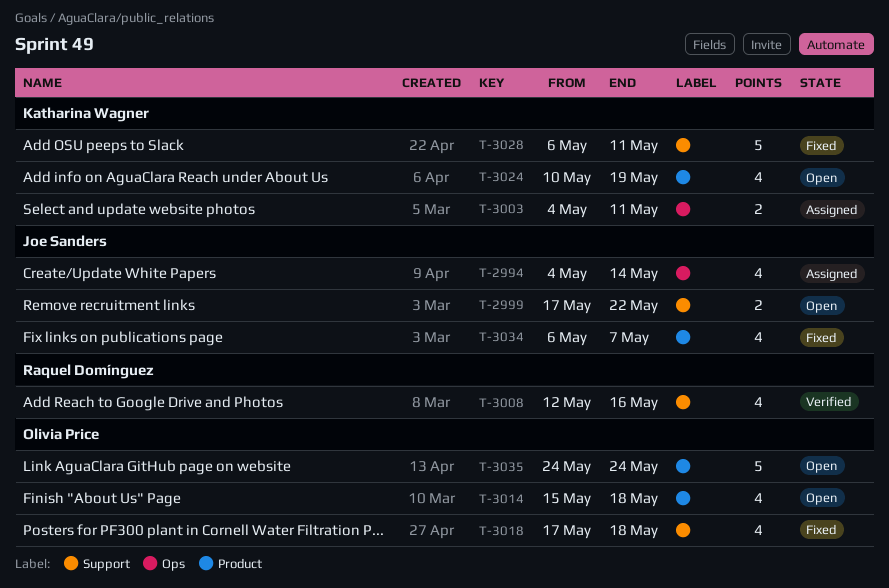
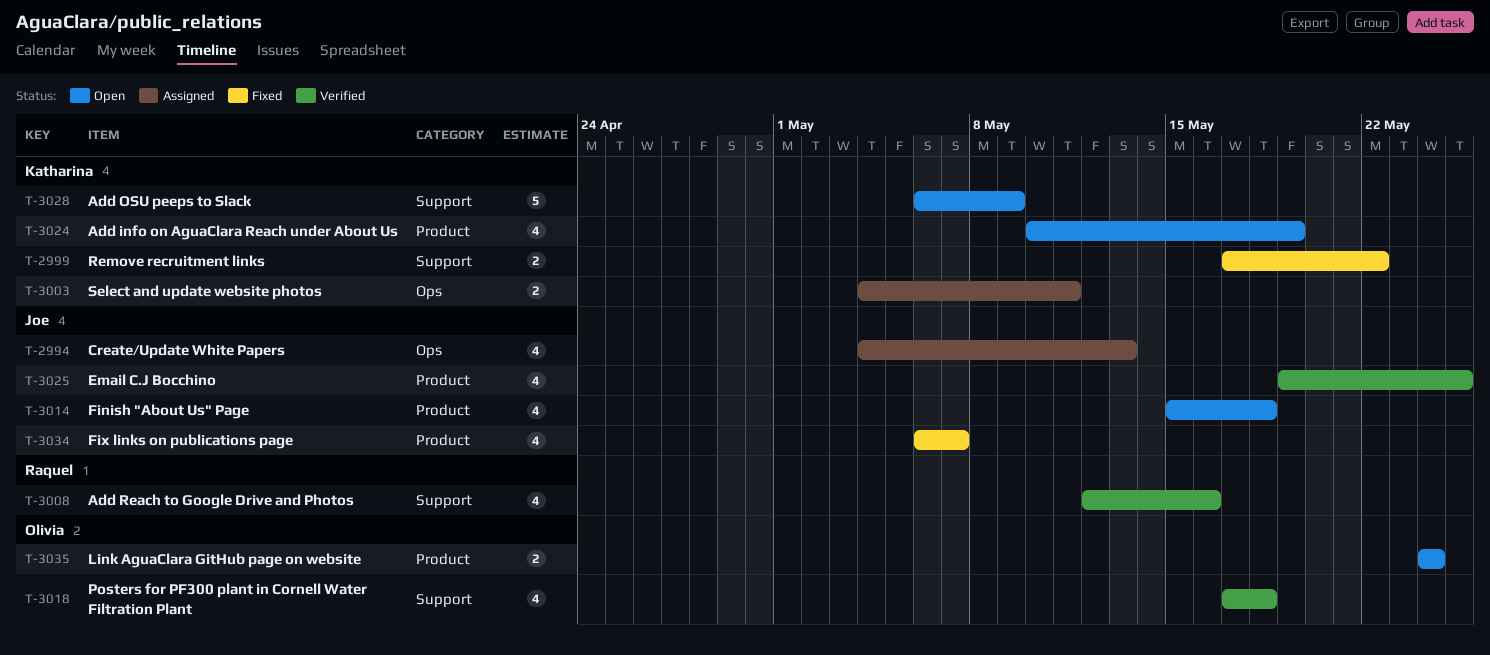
T-2994, due: May 14 -> May 13
T-2999, status: Open -> Fixed
T-2999, owner: Joe Sanders -> Katharina Wagner
T-3014, owner: Olivia Price -> Joe Sanders
T-3018, status: Fixed -> Verified
T-3025: none -> present
T-3028, status: Fixed -> Open
T-3028, due: May 11 -> May 9
T-3035, estimate: 5 -> 2

